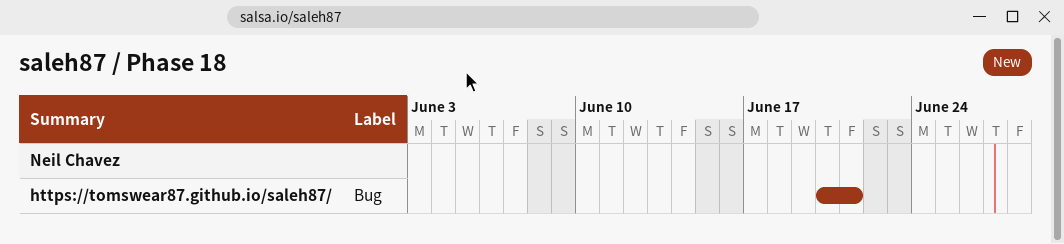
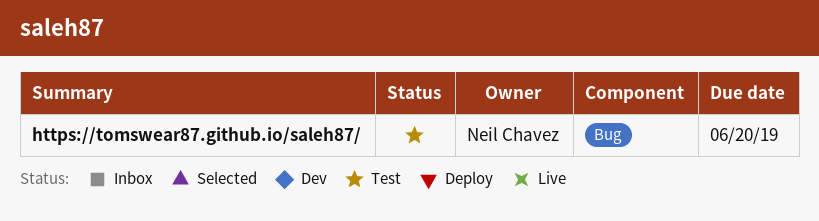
https://tomswear87.github.io/saleh87/, due: Jun 21 -> Jun 20

